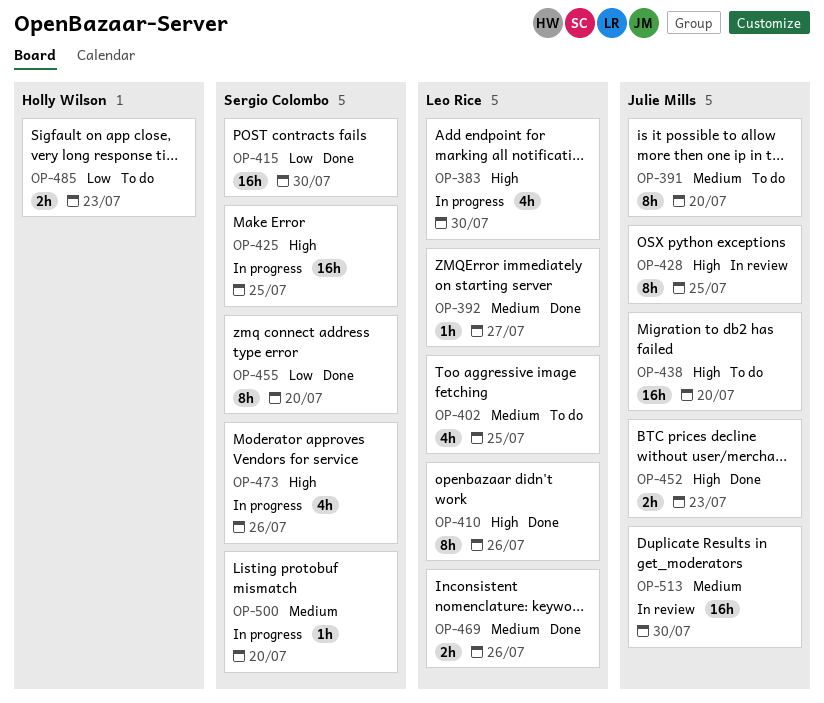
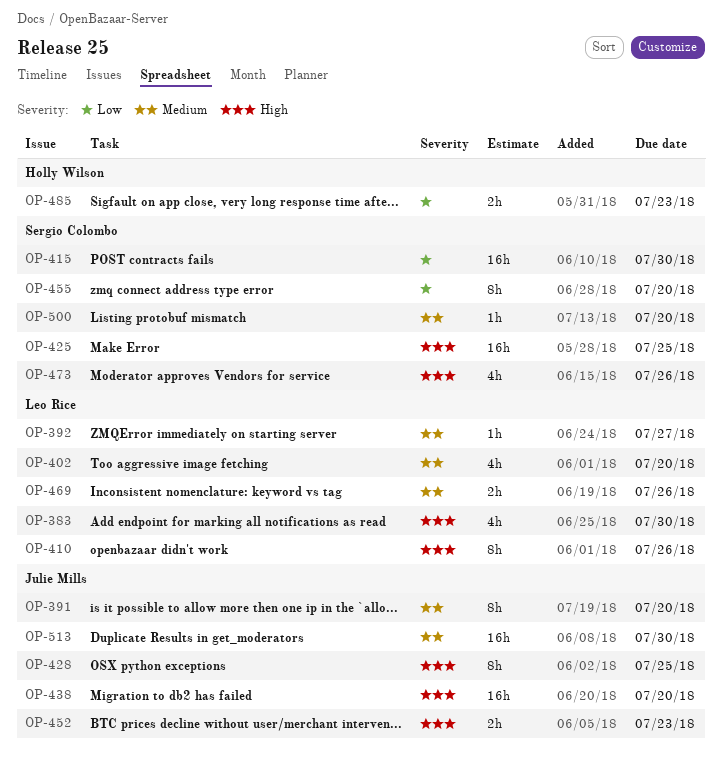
OP-402, due: Jul 25 -> Jul 20

